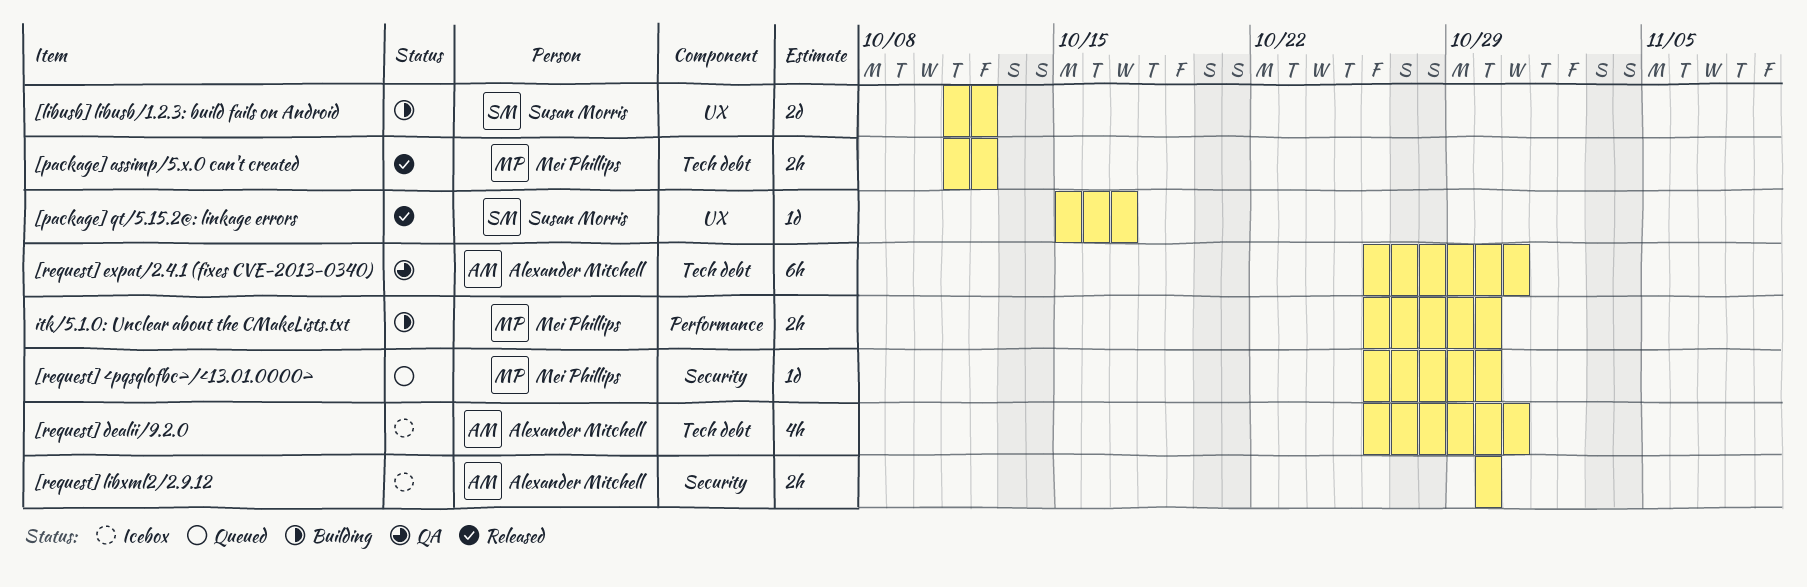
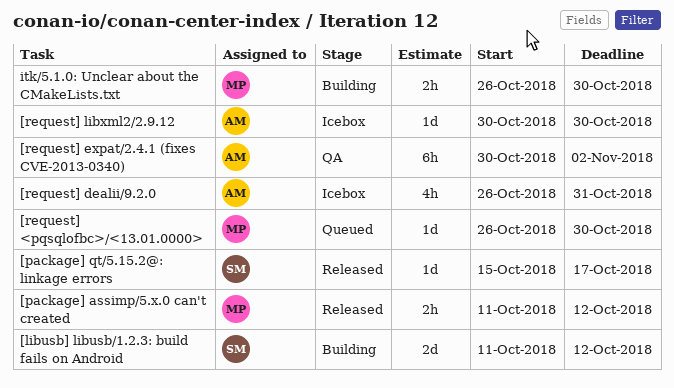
[request] expat/2.4.1 (fixes CVE-2013-0340), start: Oct 26 -> Oct 30
[request] expat/2.4.1 (fixes CVE-2013-0340), due: Oct 31 -> Nov 2
[request] libxml2/2.9.12, estimate: 2h -> 1d

